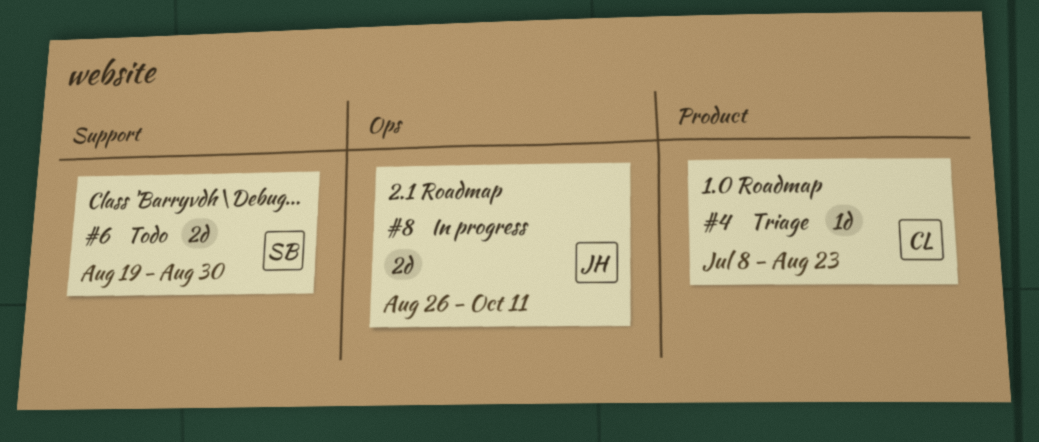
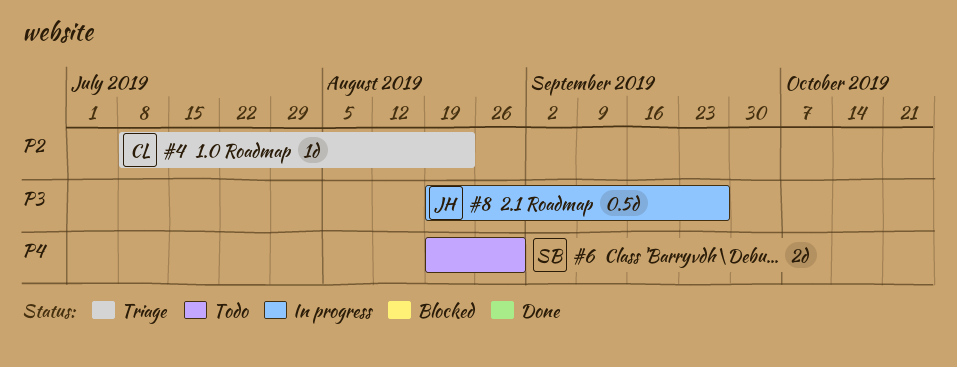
#8, estimate: 2d -> 0.5d
#8, start: Aug 26 -> Aug 19
#8, due: Oct 11 -> Sep 27

